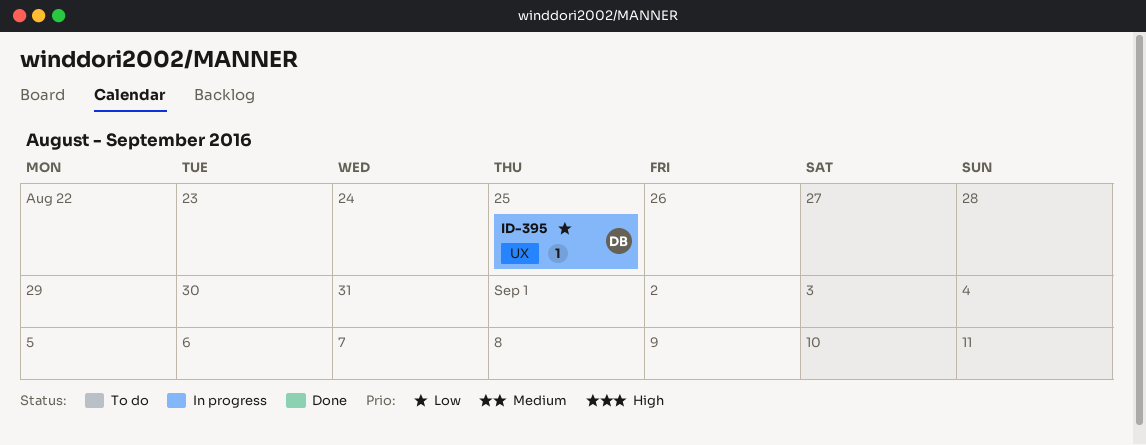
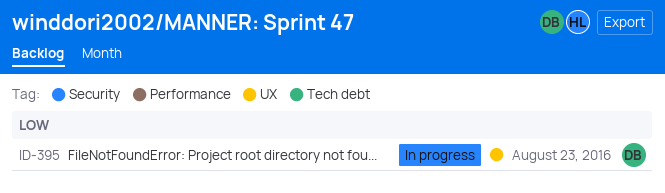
ID-395, due: Aug 25 -> Aug 23

